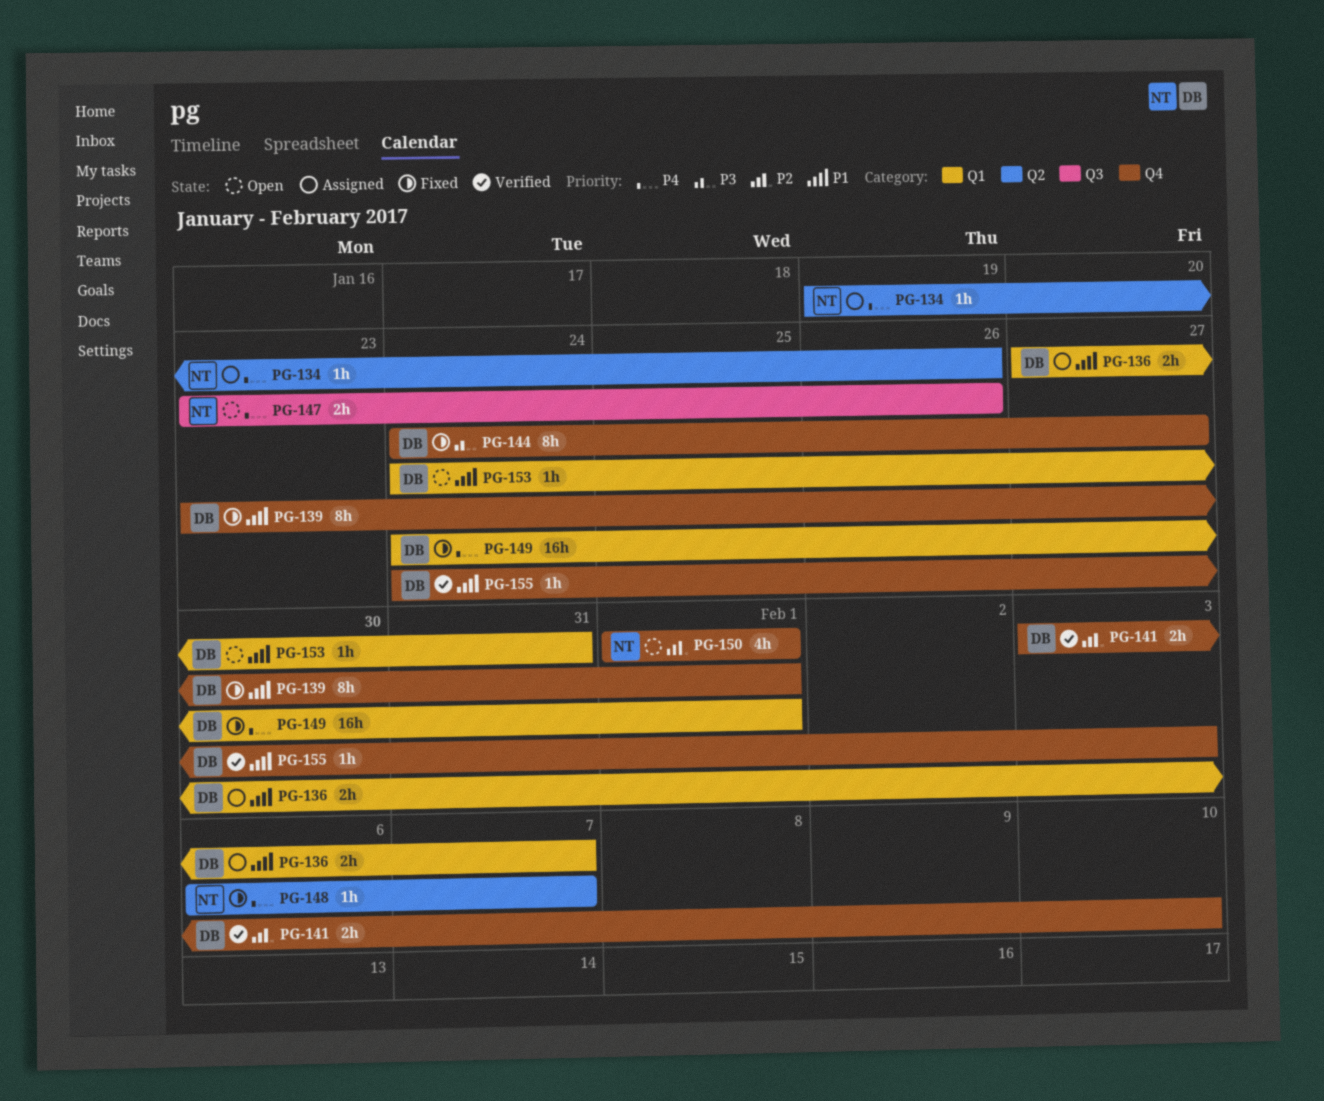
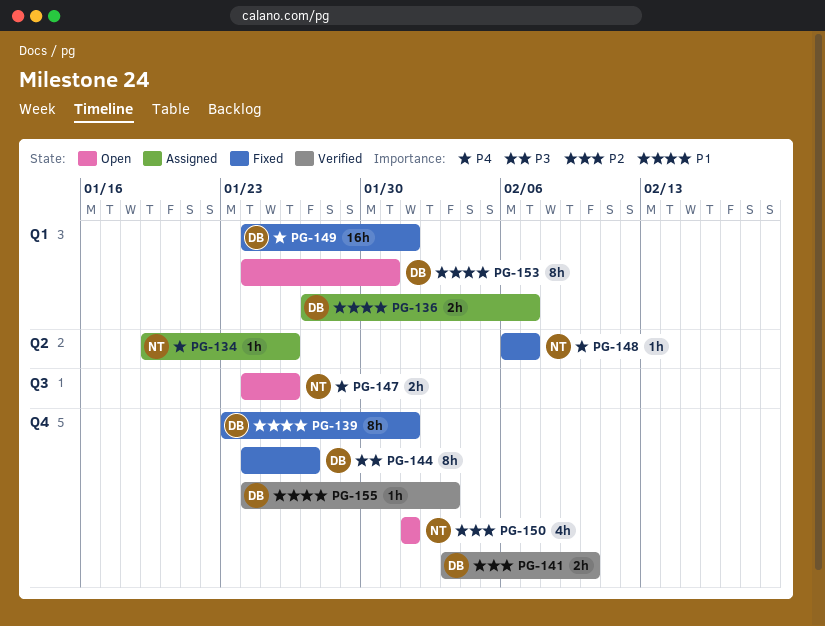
PG-147, start: Jan 23 -> Jan 24
PG-153, estimate: 1h -> 8h

